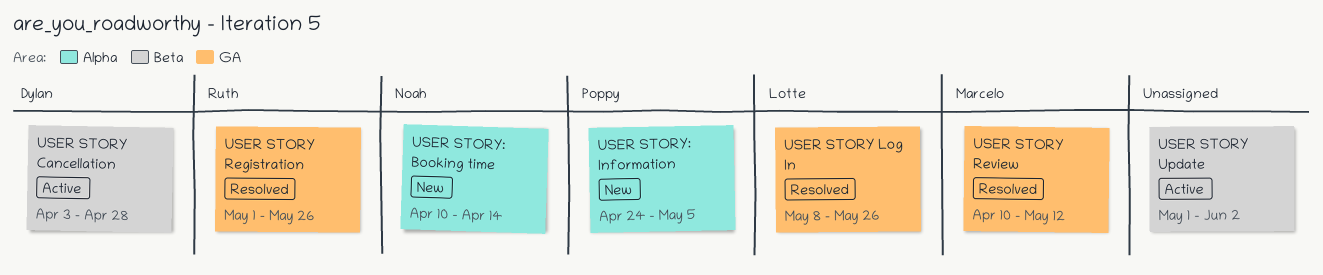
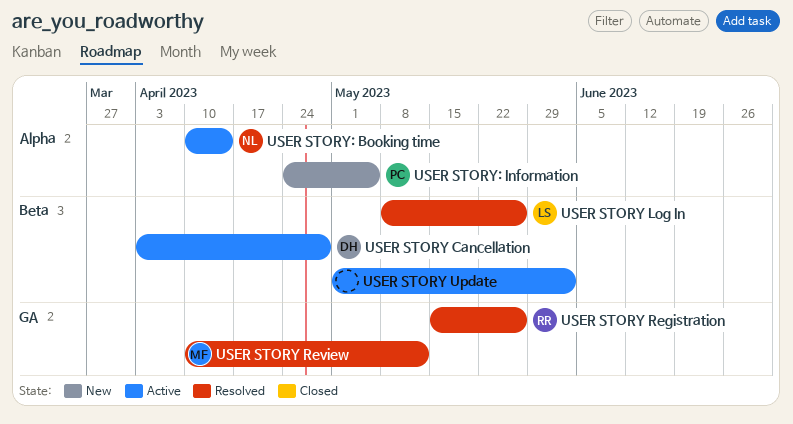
USER STORY Log In, label: GA -> Beta
USER STORY Registration, start: May 1 -> May 15
USER STORY: Booking time, status: New -> Active

